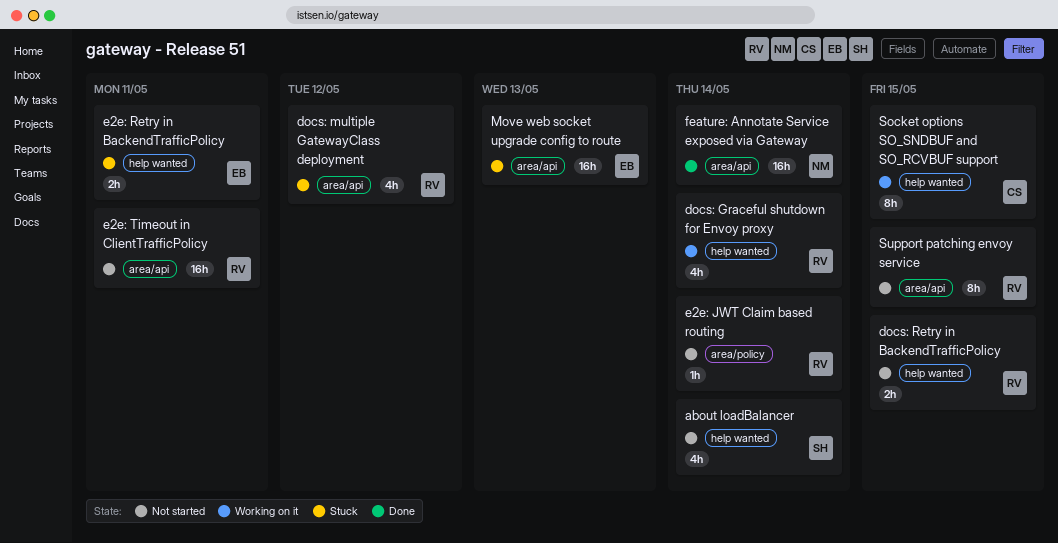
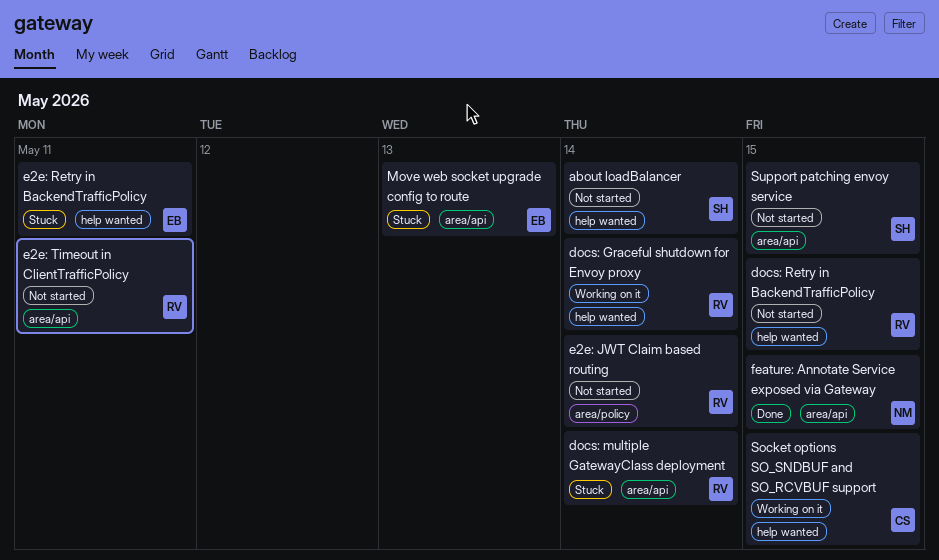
docs: multiple GatewayClass deployment, due: May 12 -> May 14
feature: Annotate Service exposed via Gateway, due: May 14 -> May 15
Support patching envoy service, owner: RV -> SH

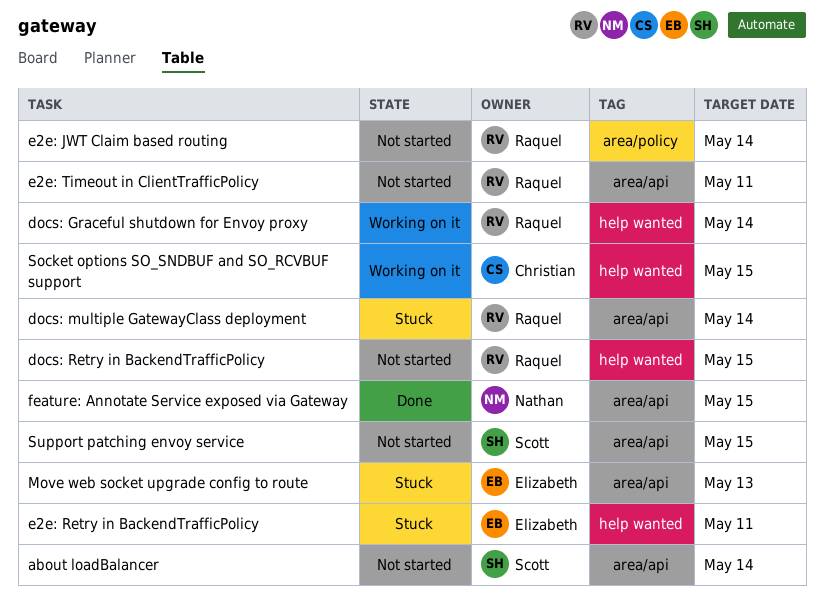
about loadBalancer, label: help wanted -> area/api

